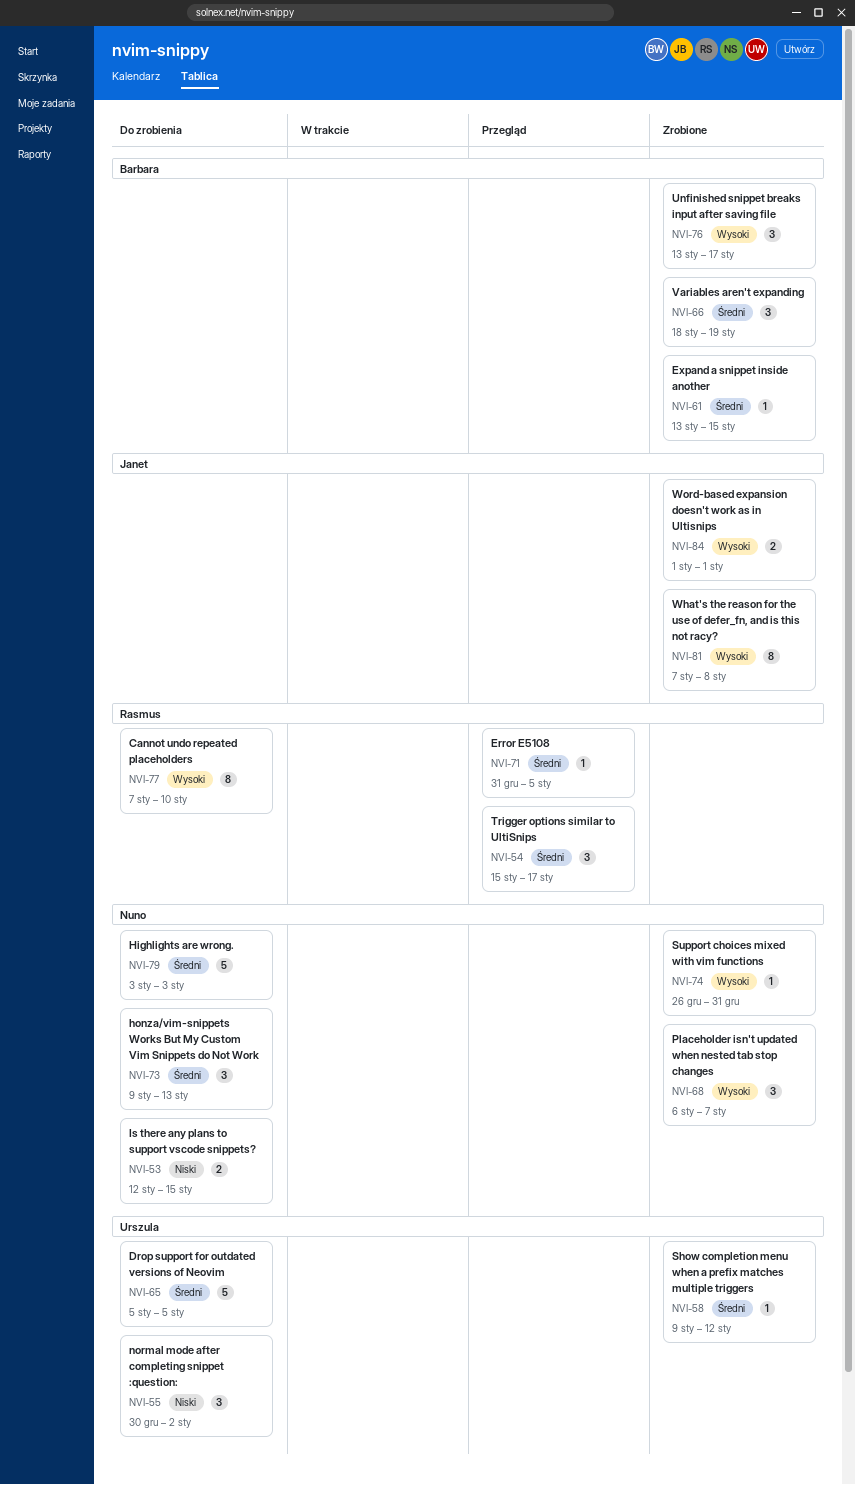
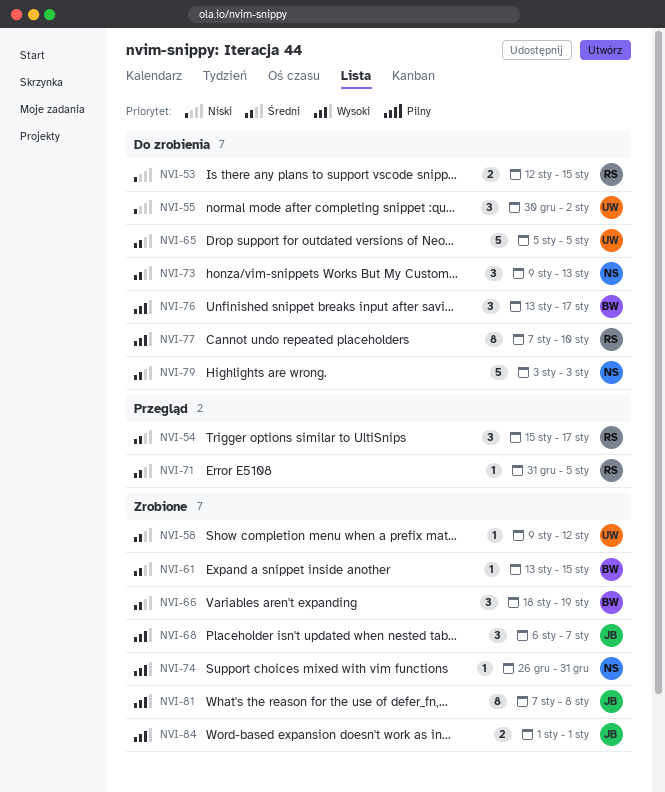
NVI-53, owner: Nuno -> Rasmus
NVI-68, owner: Nuno -> Janet
NVI-76, status: Zrobione -> Do zrobienia

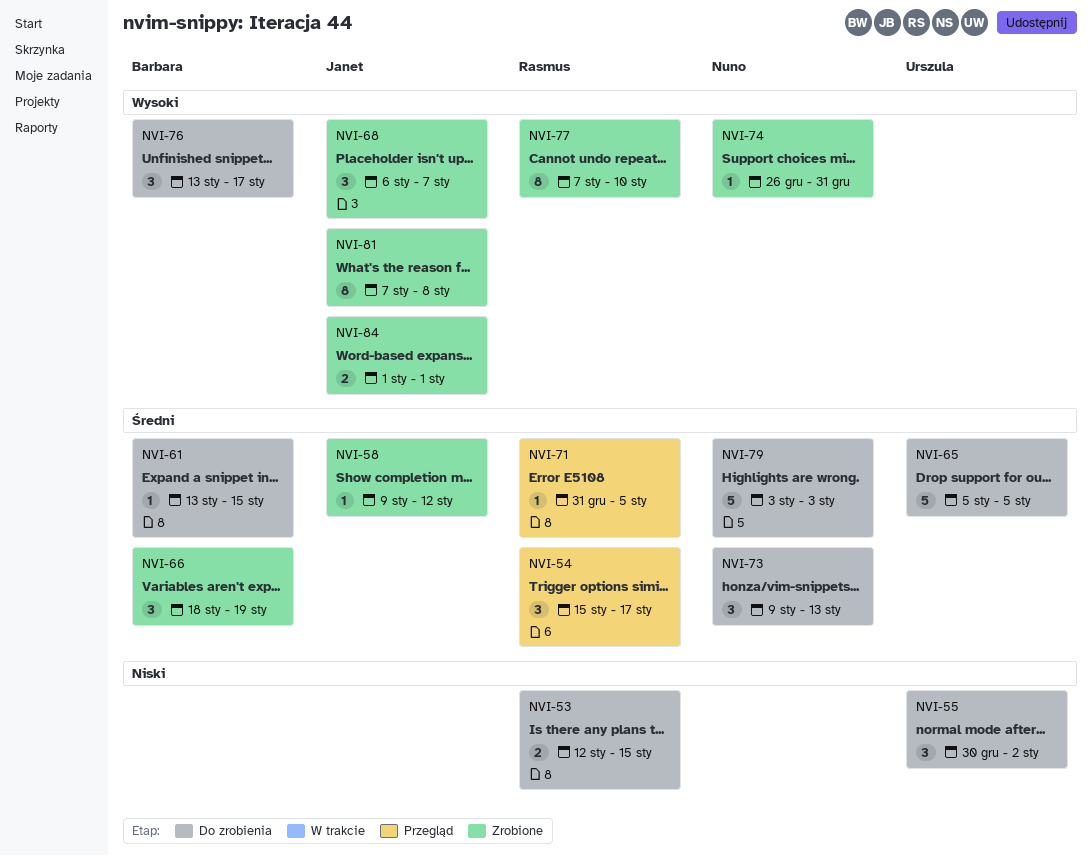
NVI-58, owner: Urszula -> Janet
NVI-61, status: Zrobione -> Do zrobienia
NVI-77, status: Do zrobienia -> Zrobione

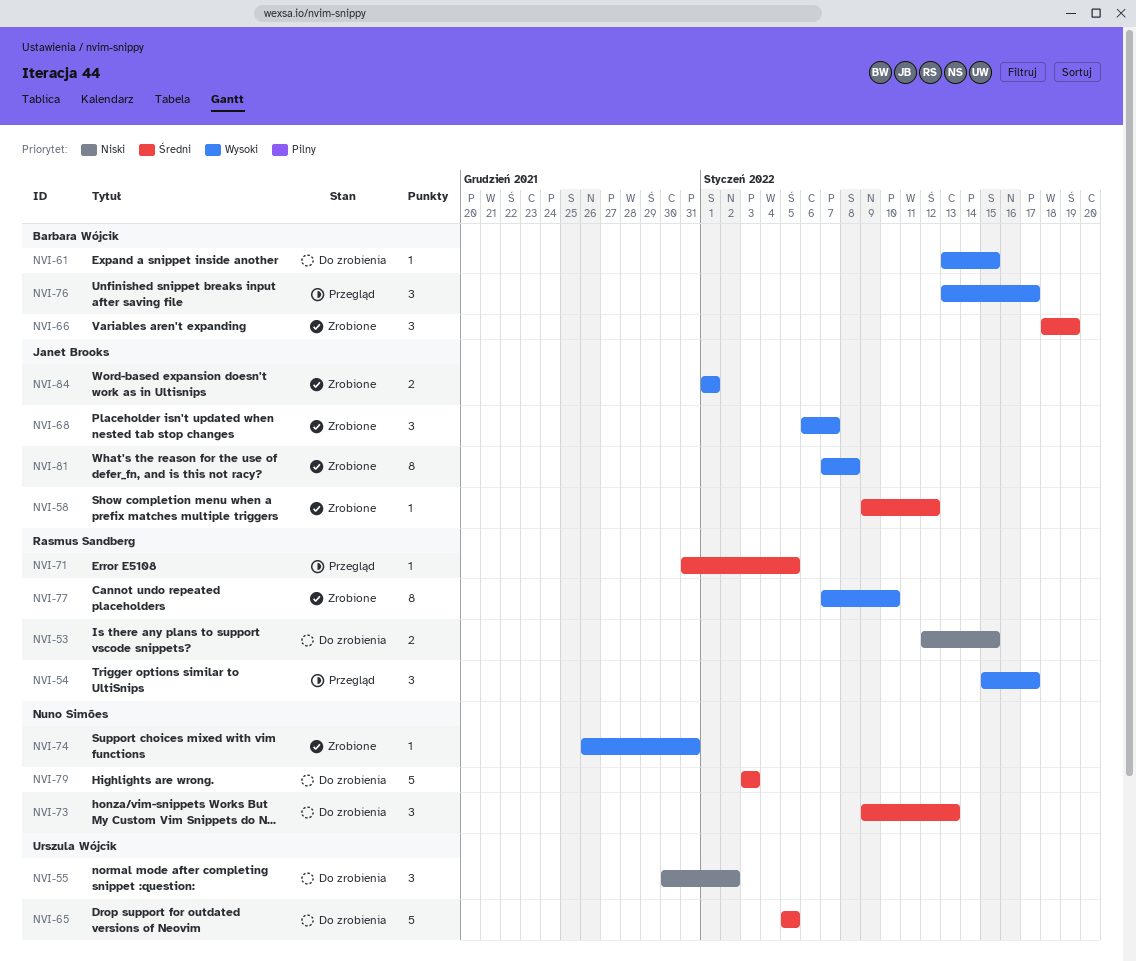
NVI-54, priority: Średni -> Wysoki
NVI-61, priority: Średni -> Wysoki
NVI-76, status: Do zrobienia -> Przegląd

